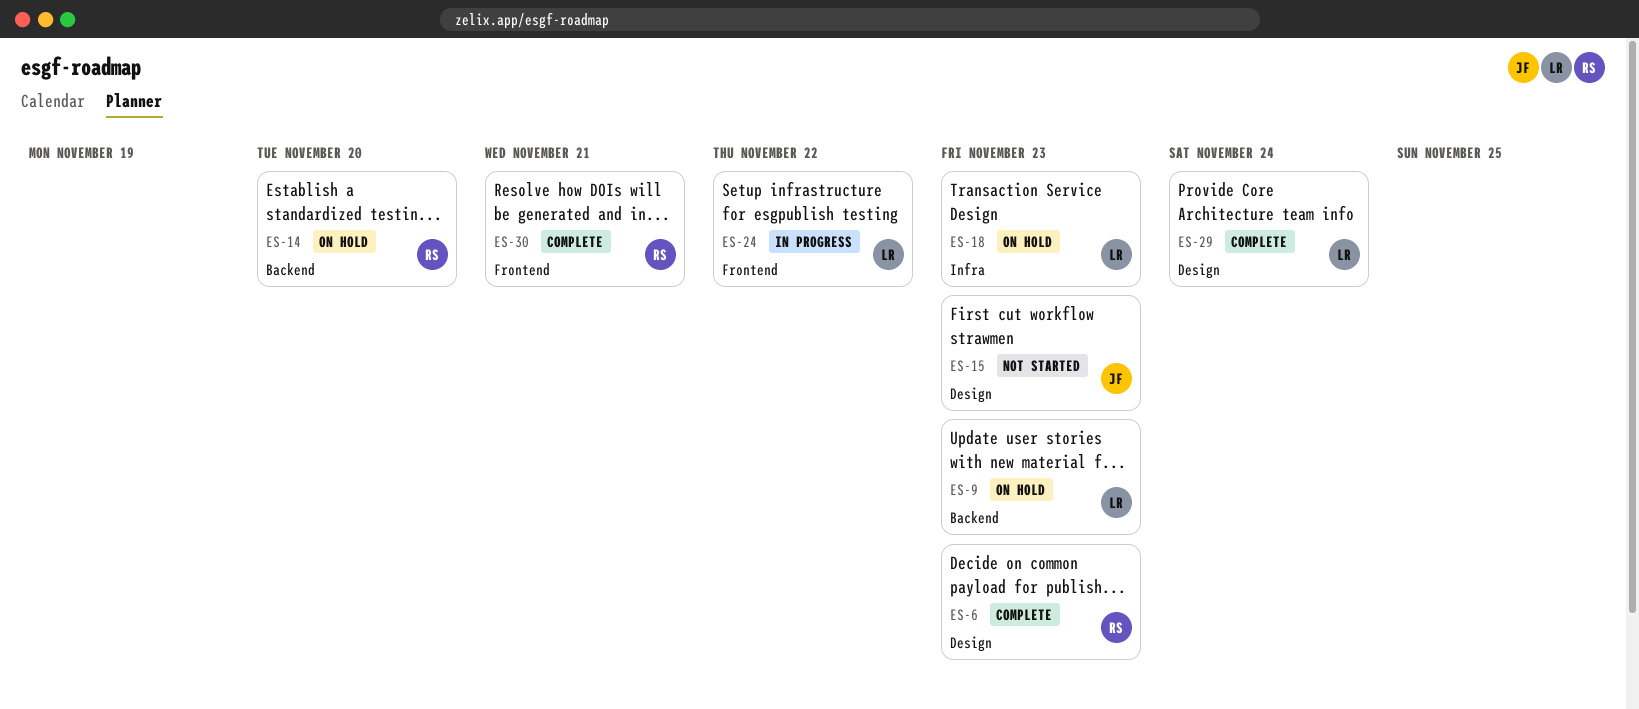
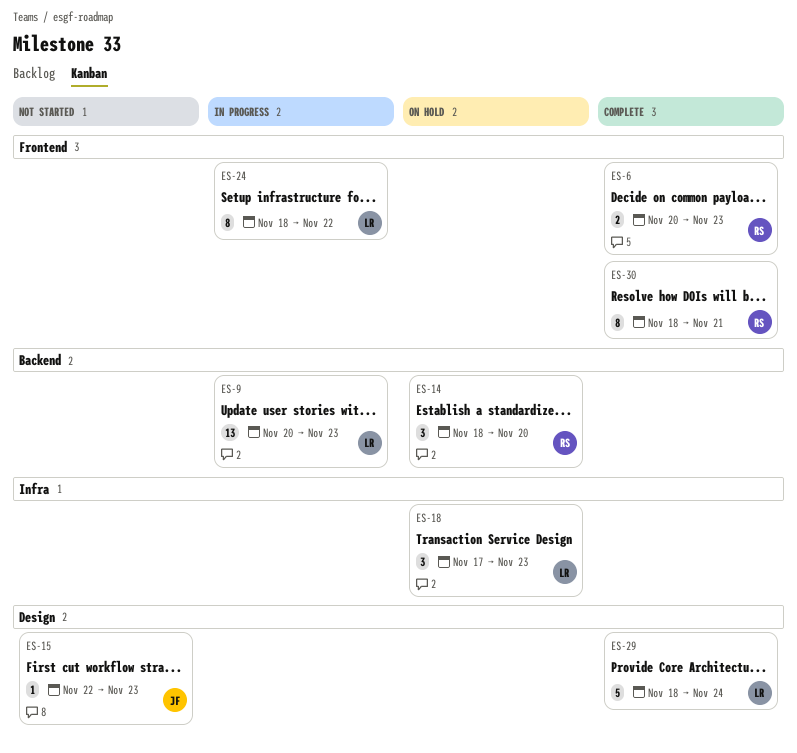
ES-6, label: Design -> Frontend
ES-9, status: On hold -> In progress

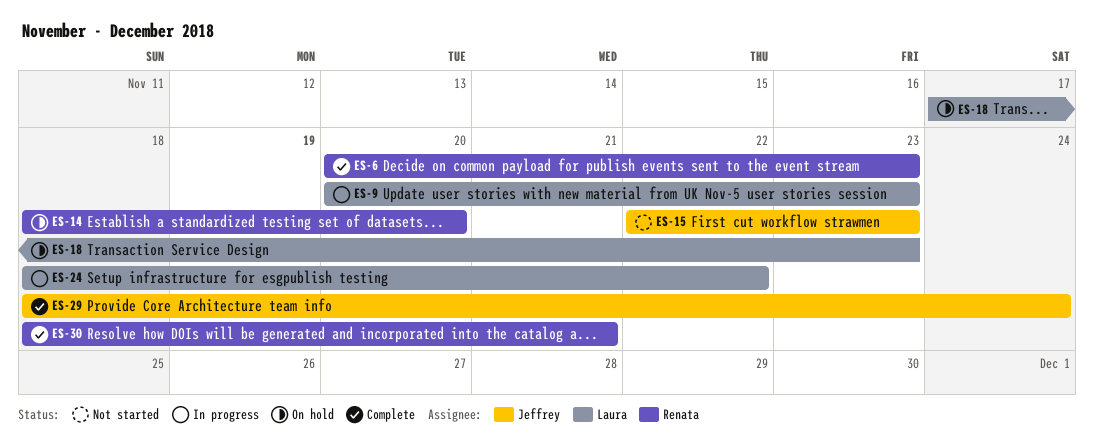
ES-29, owner: Laura -> Jeffrey

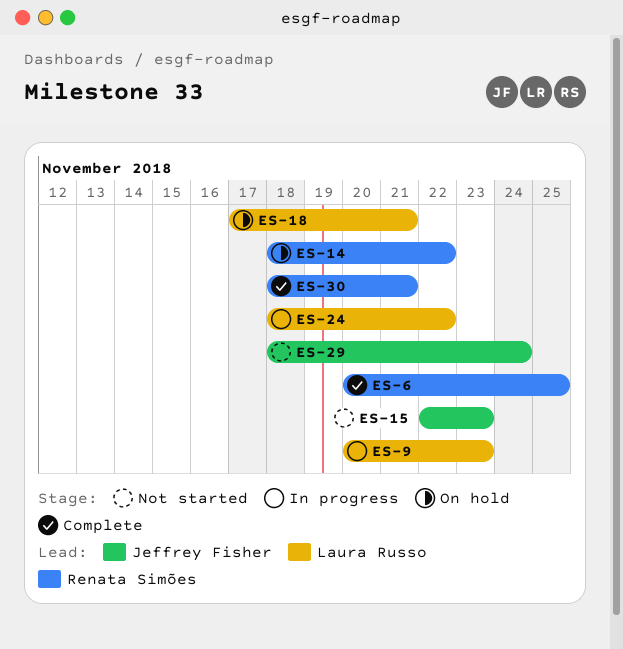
ES-6, due: Nov 23 -> Nov 25
ES-14, due: Nov 20 -> Nov 22
ES-18, due: Nov 23 -> Nov 21
ES-29, status: Complete -> Not started

